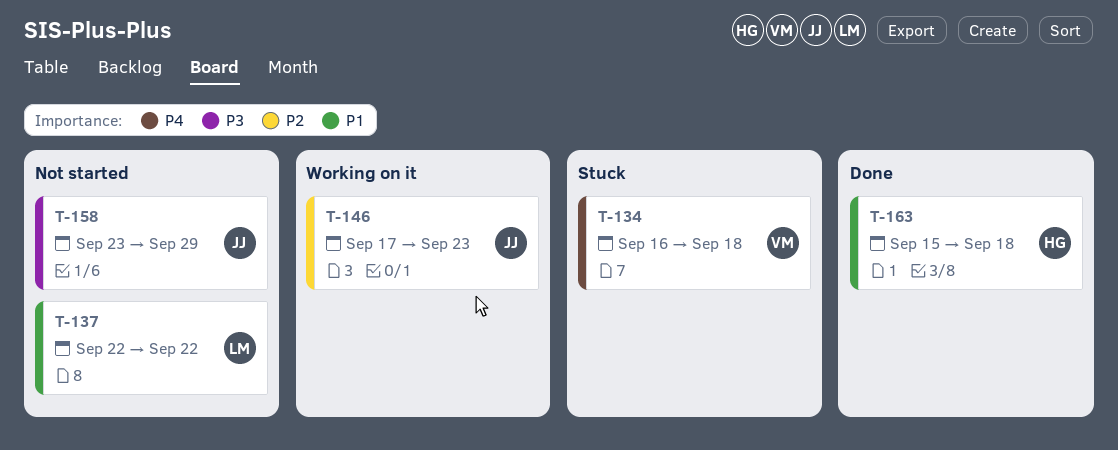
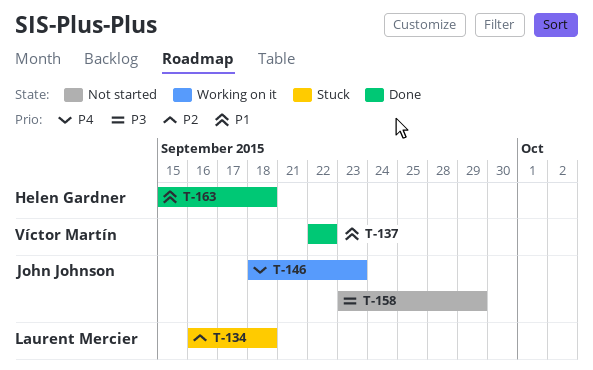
T-134, owner: Víctor Martín -> Laurent Mercier
T-134, priority: P4 -> P2
T-137, status: Not started -> Done
T-137, owner: Laurent Mercier -> Víctor Martín
T-146, priority: P2 -> P4
T-146, start: Sep 17 -> Sep 18

